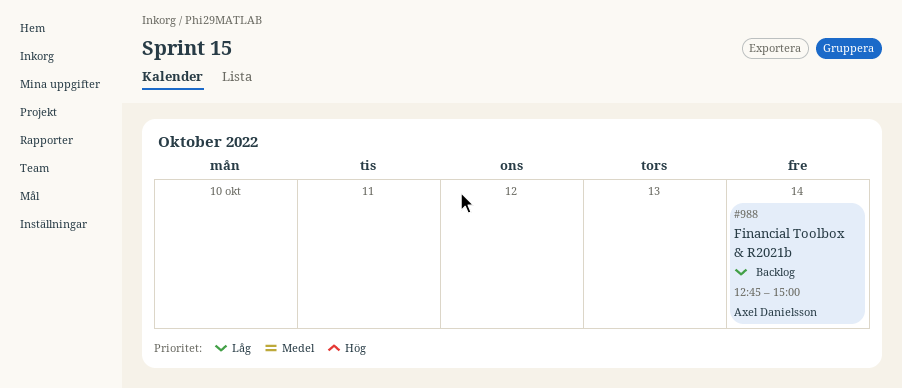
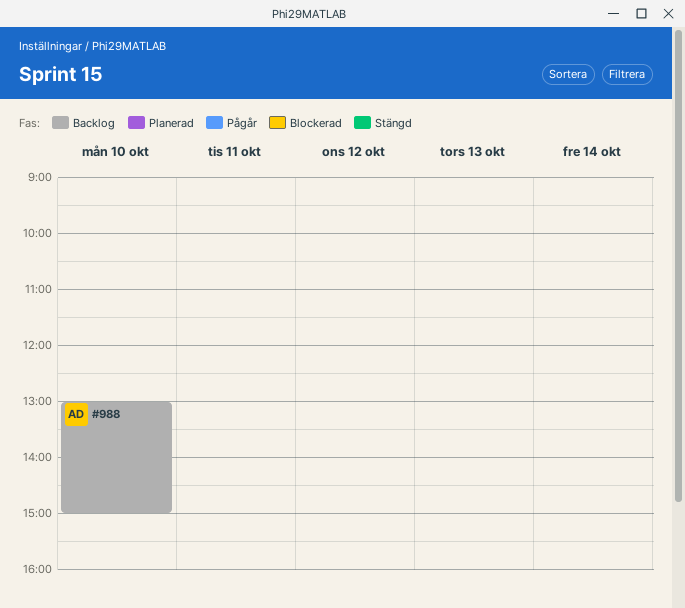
#988, day: Oct 14 -> Oct 10
#988, begins: 12:45 -> 13:00

